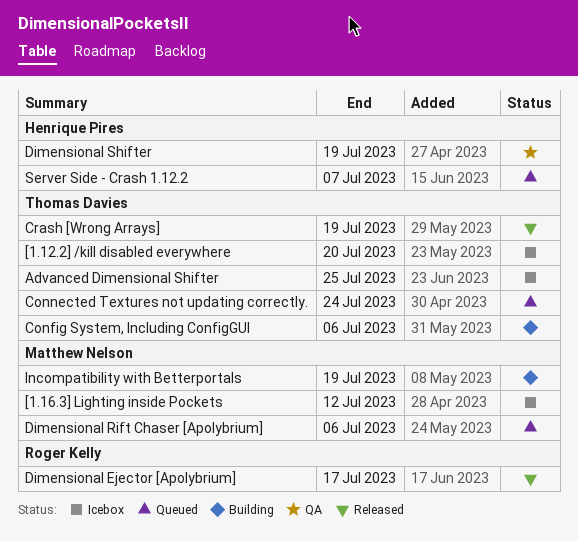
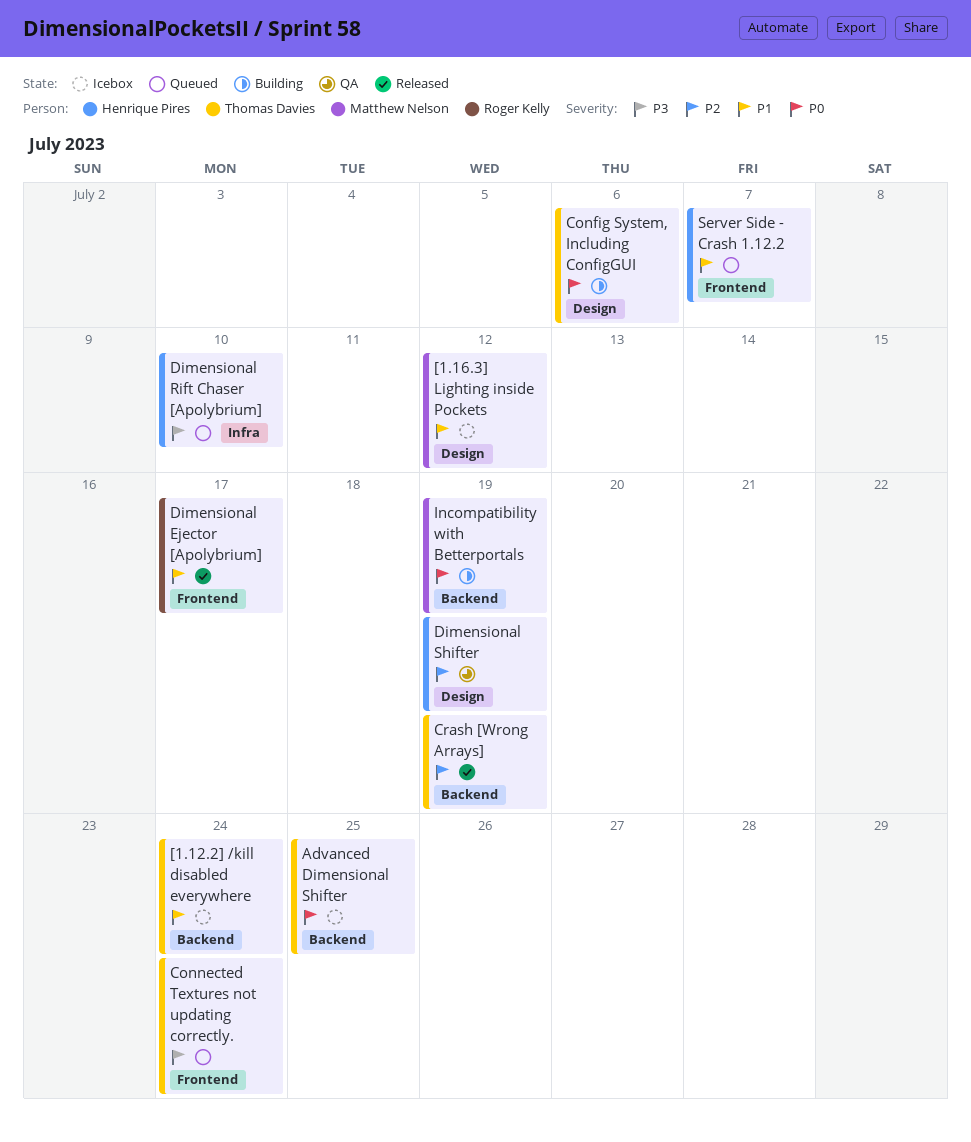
[1.12.2] /kill disabled everywhere, due: Jul 20 -> Jul 24
Dimensional Rift Chaser [Apolybrium], owner: Matthew Nelson -> Henrique Pires
Dimensional Rift Chaser [Apolybrium], due: Jul 6 -> Jul 10

